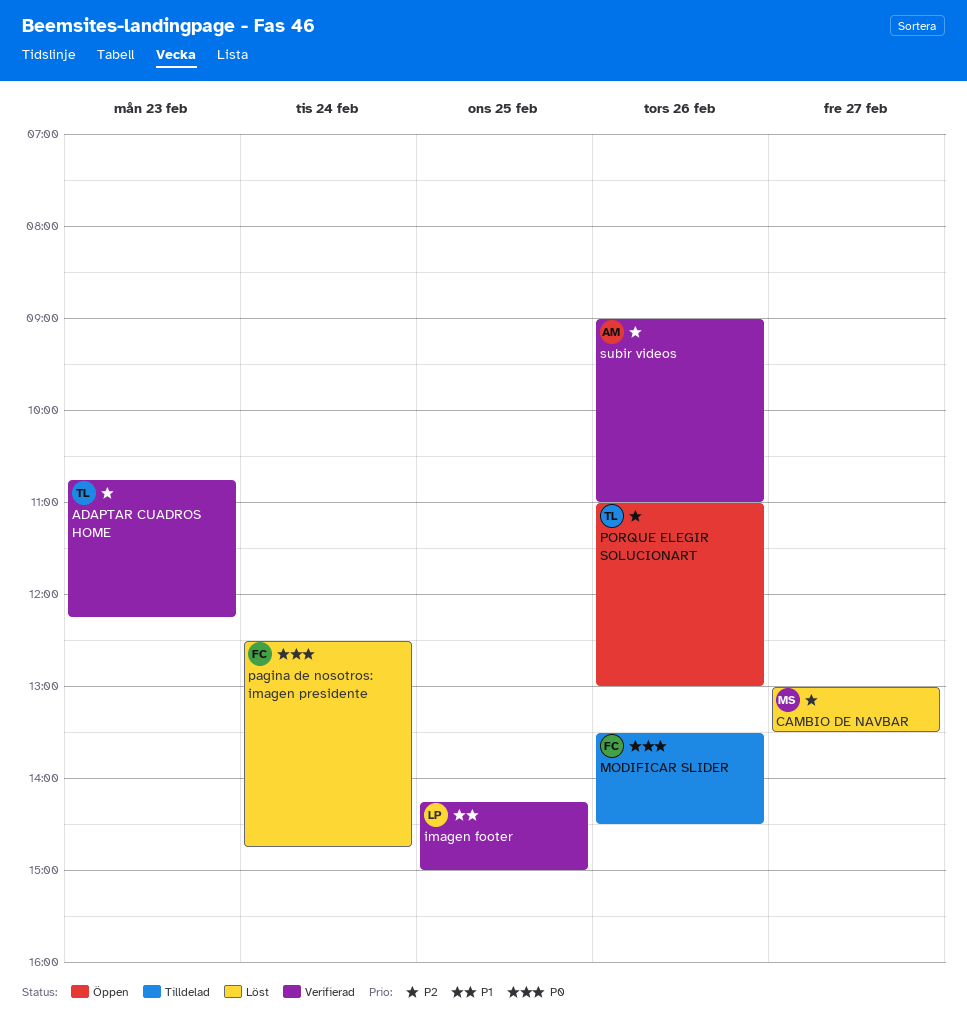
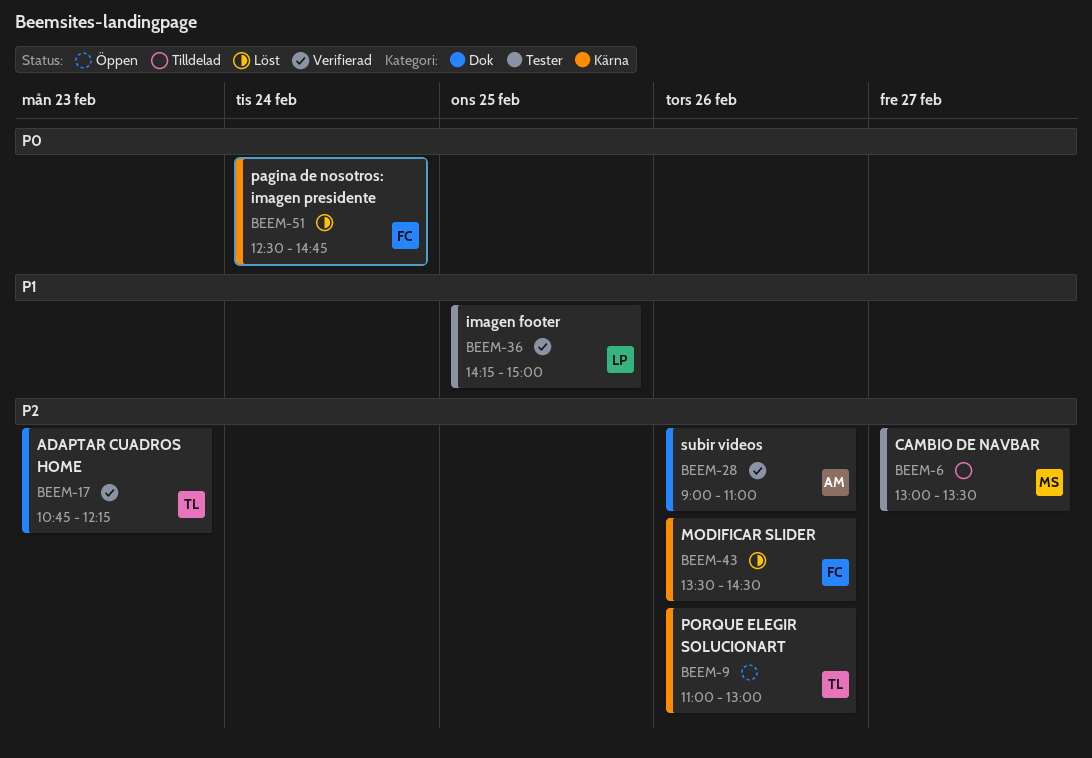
CAMBIO DE NAVBAR, status: Löst -> Tilldelad
MODIFICAR SLIDER, status: Tilldelad -> Löst
MODIFICAR SLIDER, priority: P0 -> P2

